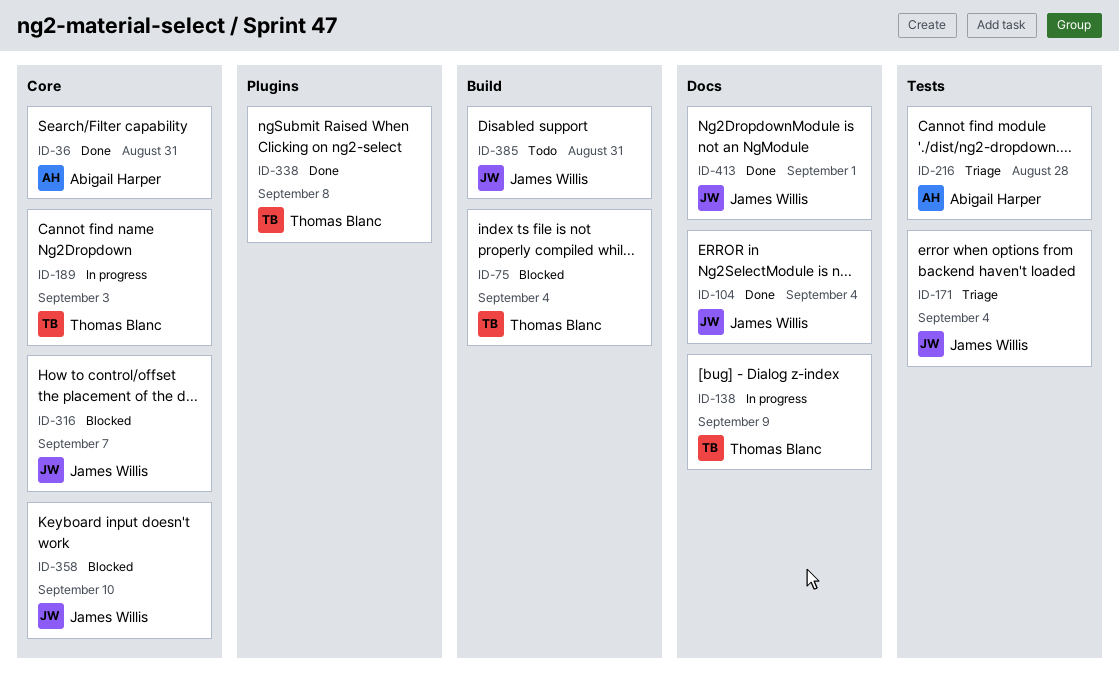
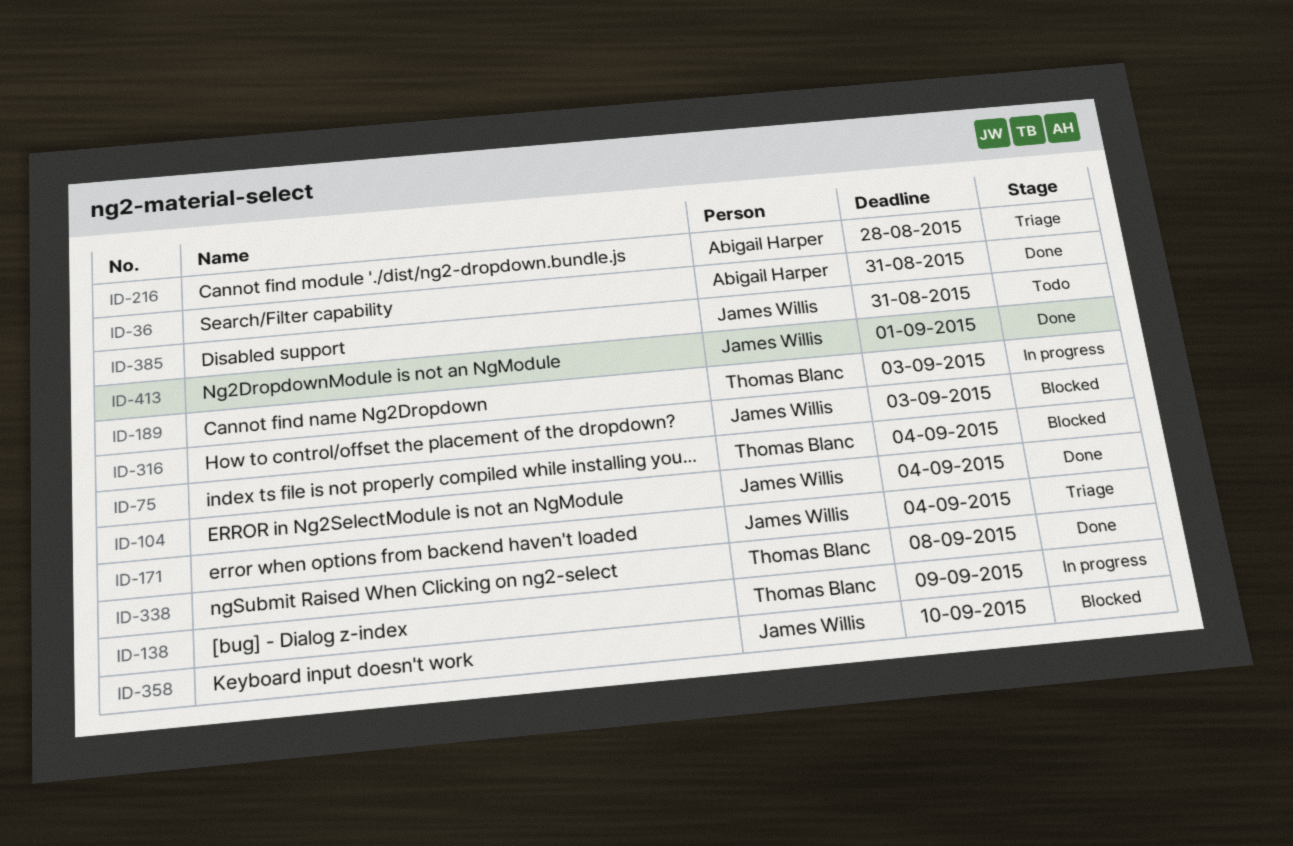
ID-316, due: Sep 7 -> Sep 3

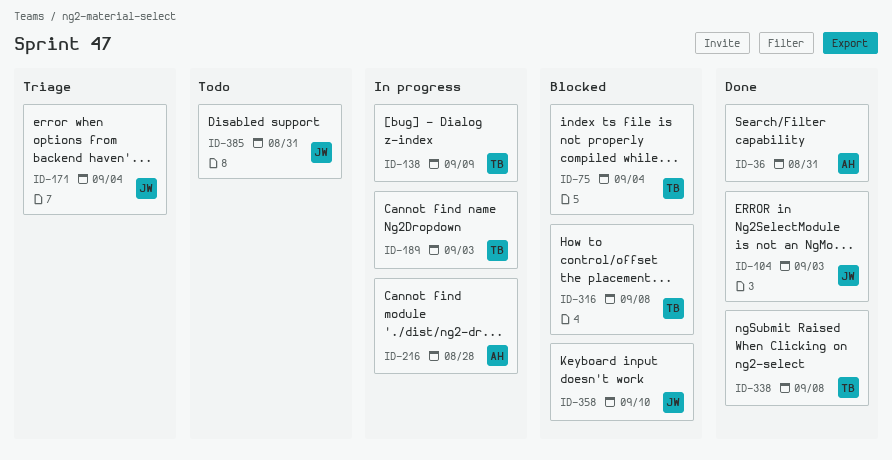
ID-104, due: Sep 4 -> Sep 3
ID-216, status: Triage -> In progress
ID-316, owner: James Willis -> Thomas Blanc
ID-316, due: Sep 3 -> Sep 8
ID-413: present -> none

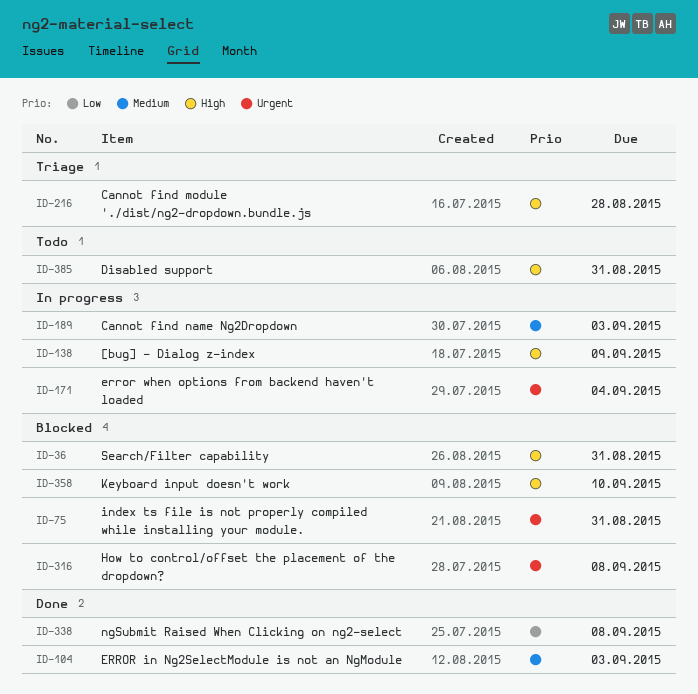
ID-36, status: Done -> Blocked
ID-75, due: Sep 4 -> Aug 31
ID-171, status: Triage -> In progress
ID-216, status: In progress -> Triage

